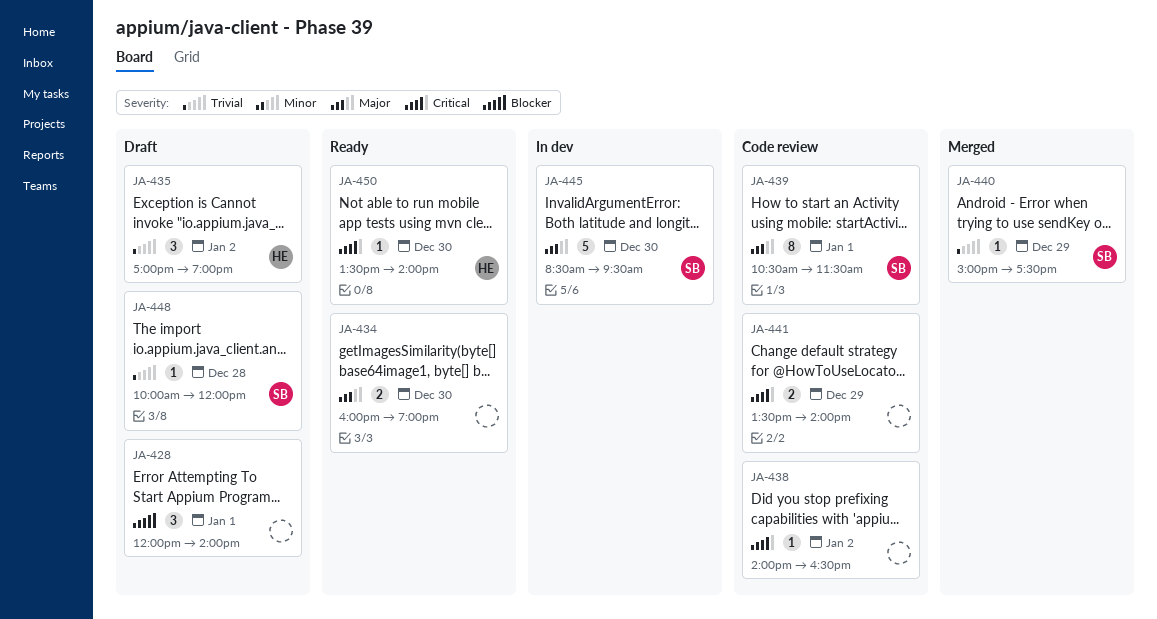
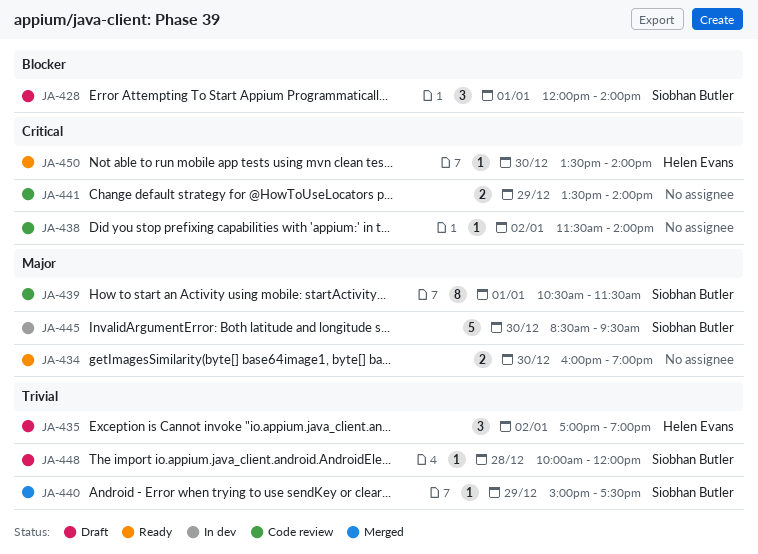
JA-428, owner: none -> Siobhan Butler
JA-438, begins: 14:00 -> 11:30
JA-438, ends: 16:30 -> 14:00

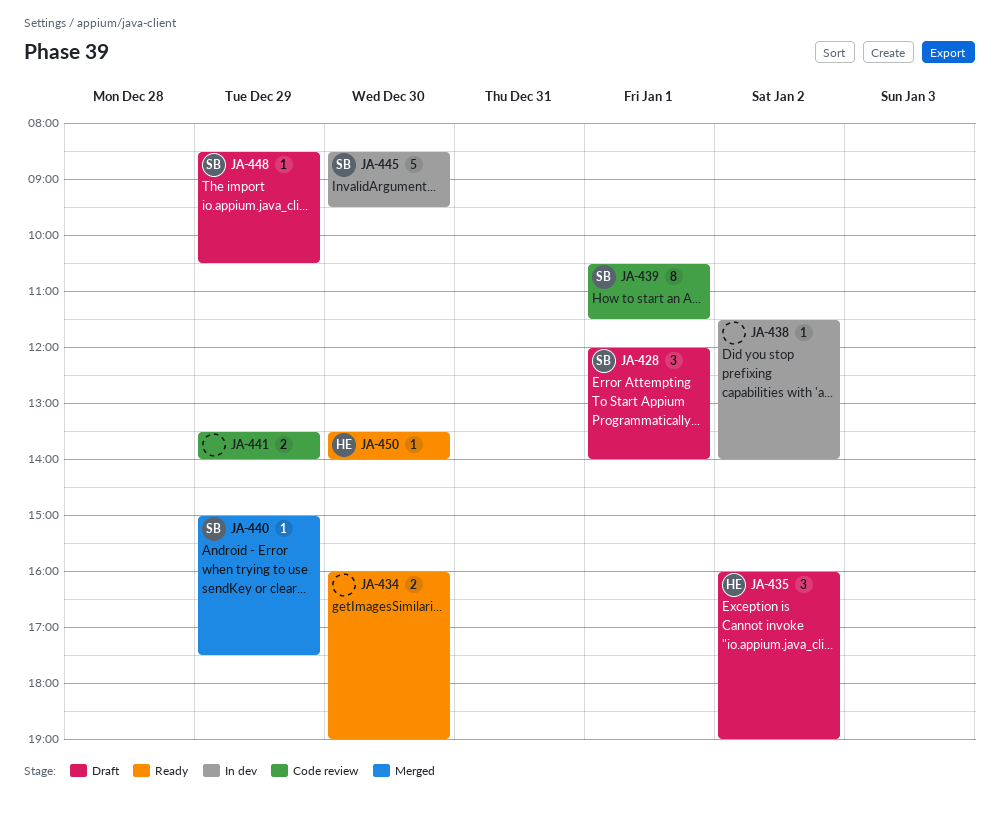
JA-435, begins: 17:00 -> 16:00
JA-438, status: Code review -> In dev
JA-448, day: Dec 28 -> Dec 29
JA-448, begins: 10:00 -> 08:30
JA-448, ends: 12:00 -> 10:30

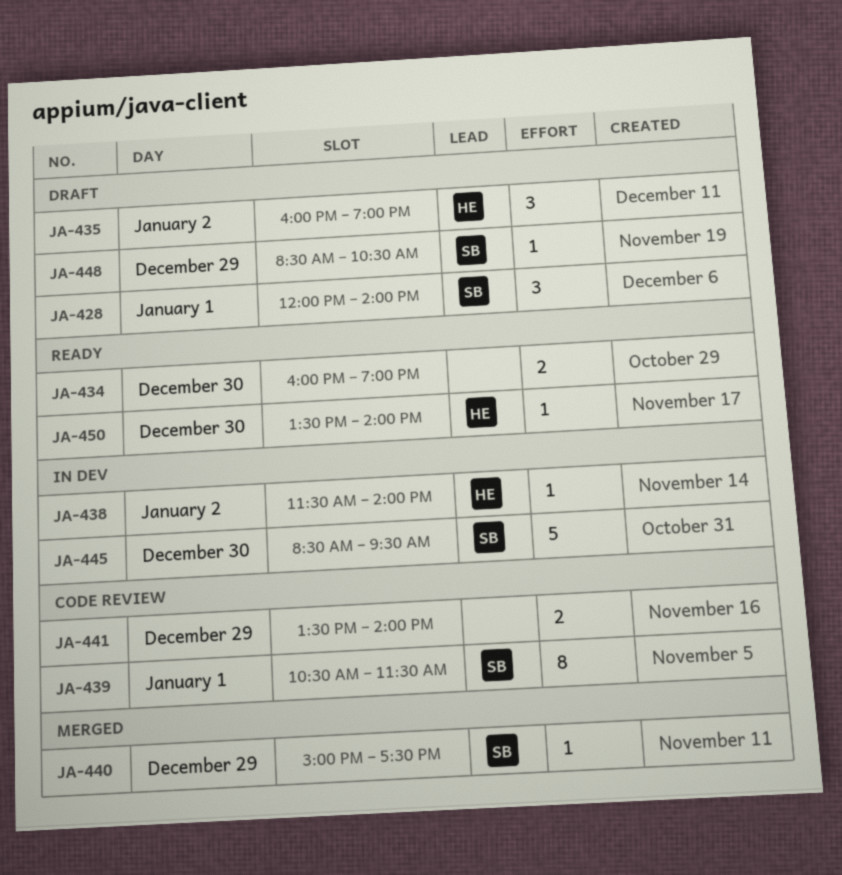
JA-438, owner: none -> HE

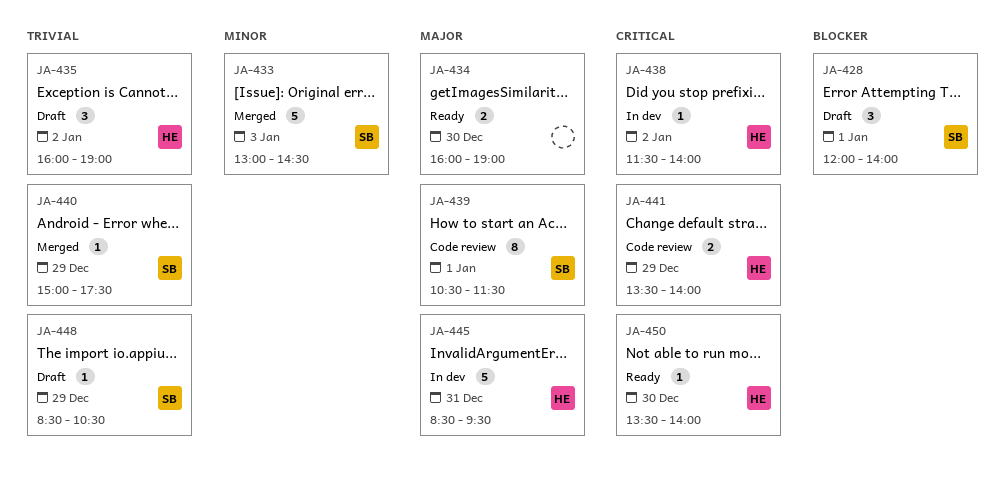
JA-433: none -> present
JA-441, owner: none -> HE
JA-445, owner: SB -> HE
JA-445, day: Dec 30 -> Dec 31

